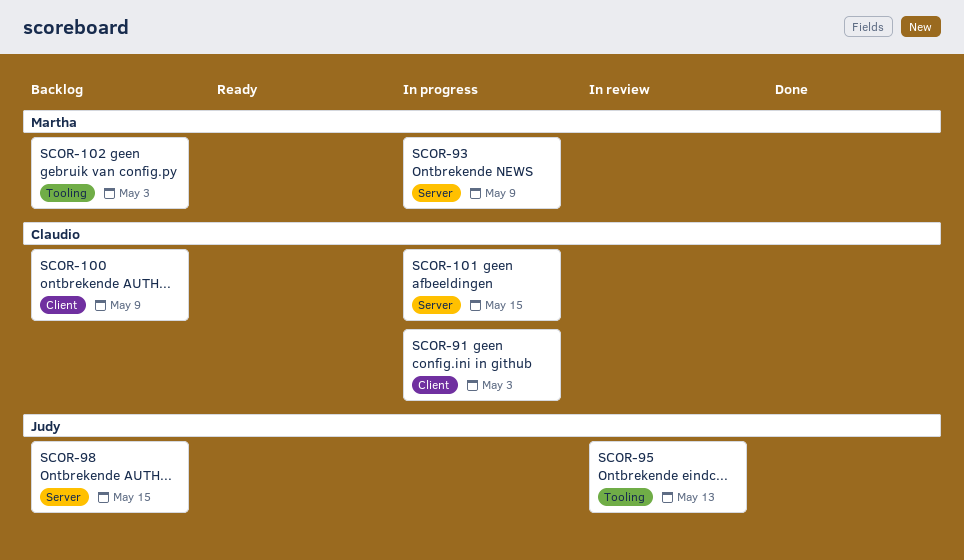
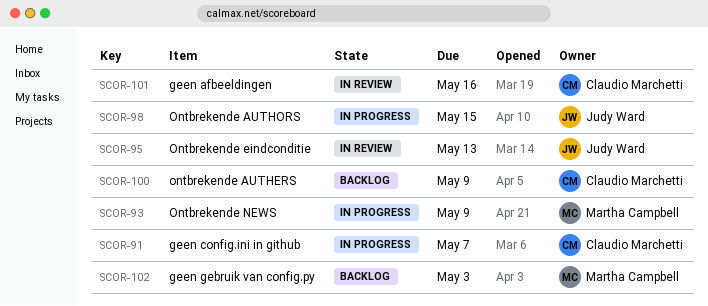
SCOR-91, due: May 3 -> May 7
SCOR-98, status: Backlog -> In progress
SCOR-101, status: In progress -> In review
SCOR-101, due: May 15 -> May 16

